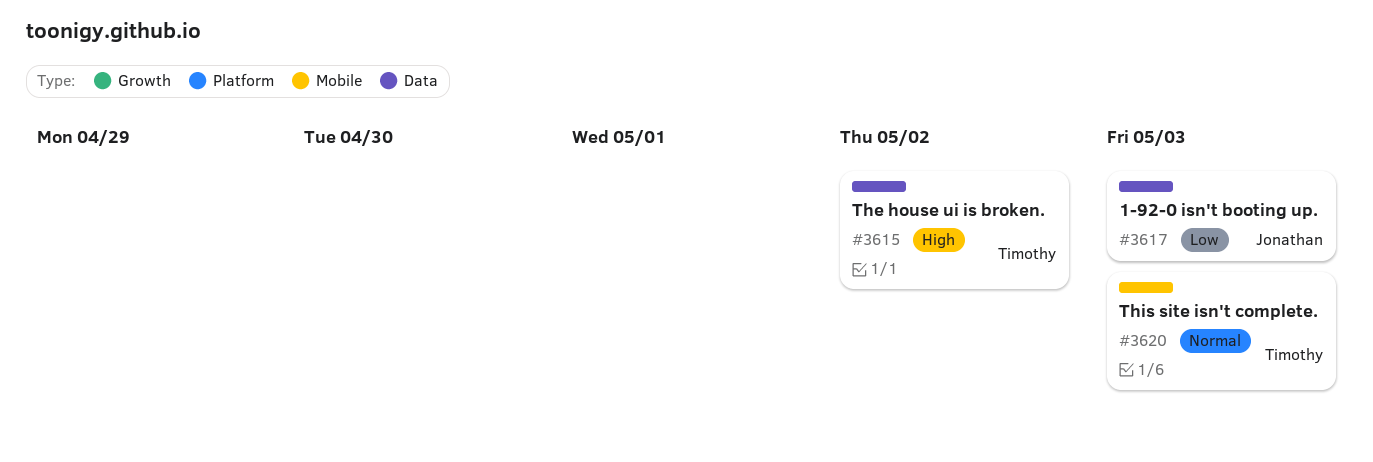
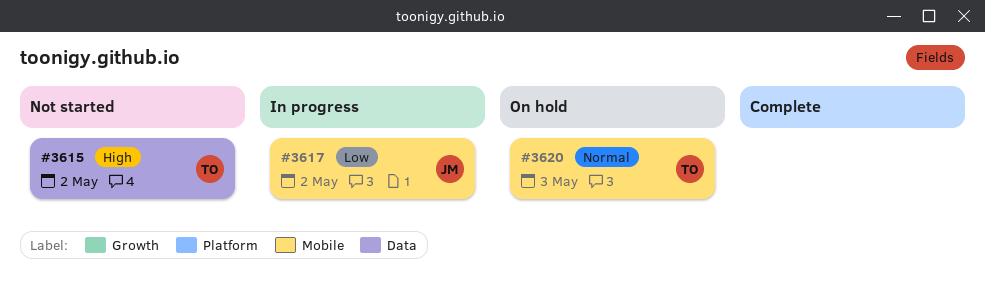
#3617, label: Data -> Mobile
#3617, due: May 3 -> May 2

